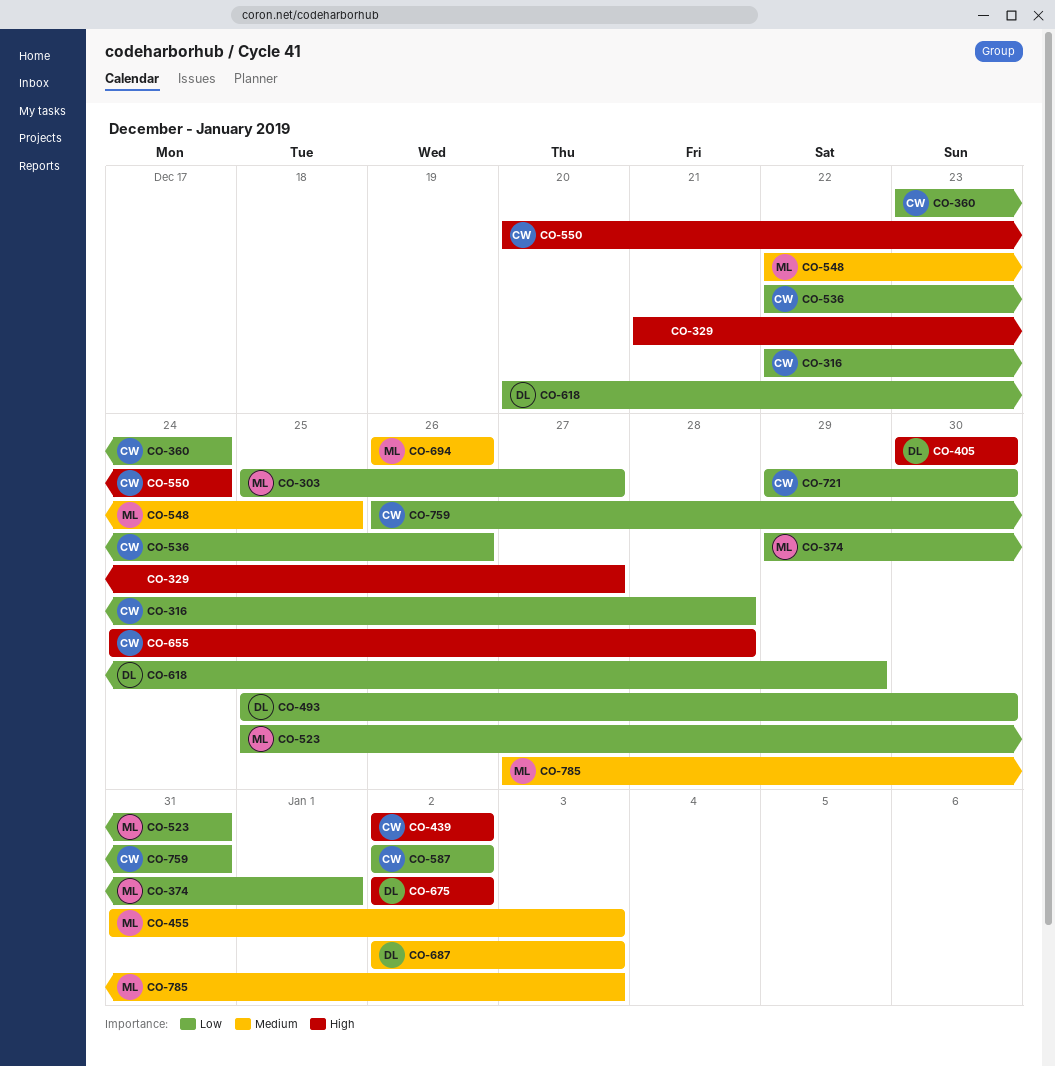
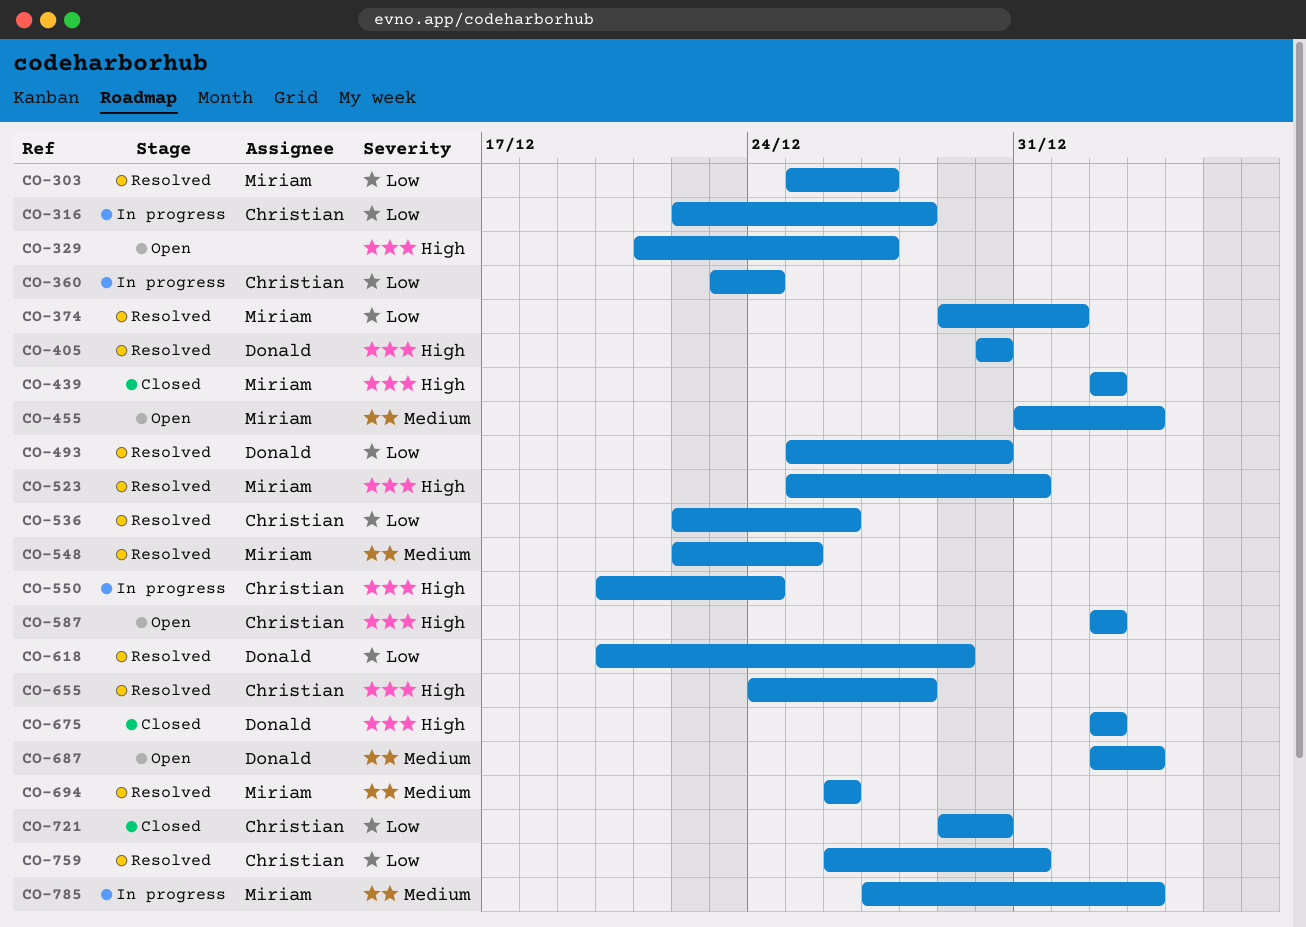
CO-439, owner: Christian -> Miriam
CO-523, priority: Low -> High
CO-587, priority: Low -> High

